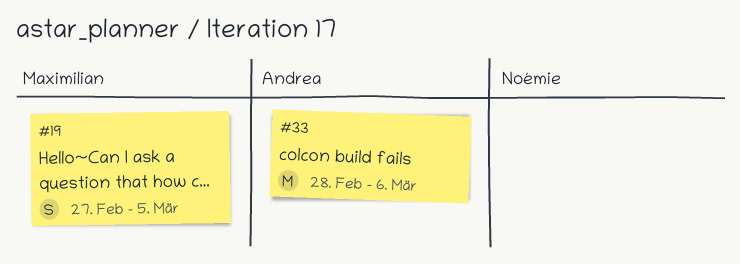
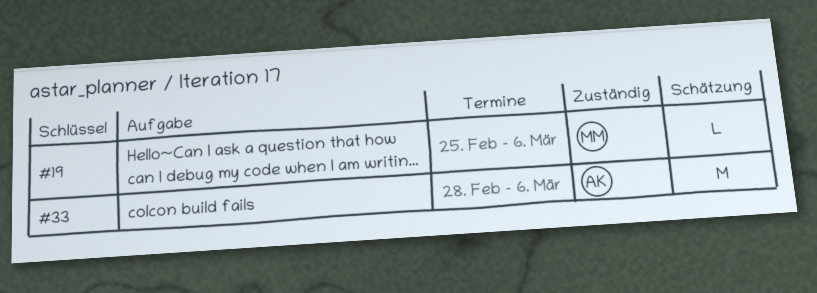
#19, estimate: S -> L
#19, start: Feb 27 -> Feb 25
#19, due: Mar 5 -> Mar 6

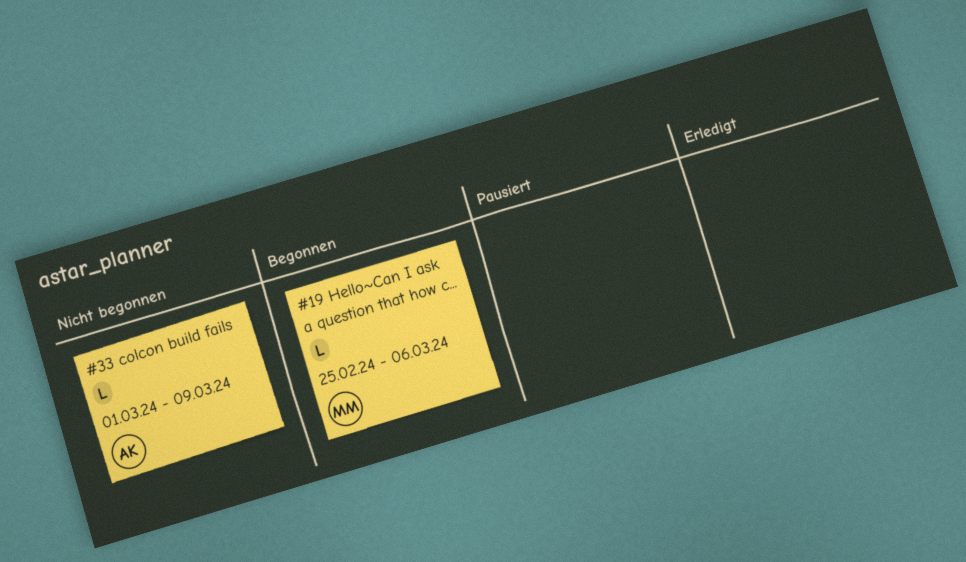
#33, estimate: M -> L
#33, start: Feb 28 -> Mar 1
#33, due: Mar 6 -> Mar 9

